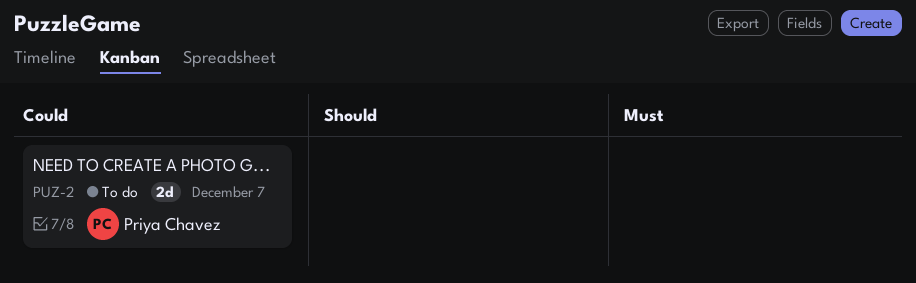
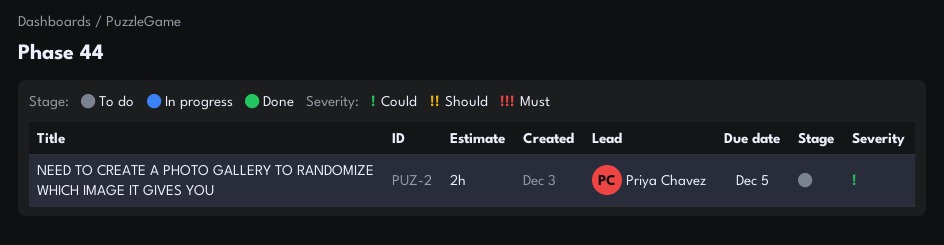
PUZ-2, estimate: 2d -> 2h
PUZ-2, due: Dec 7 -> Dec 5

